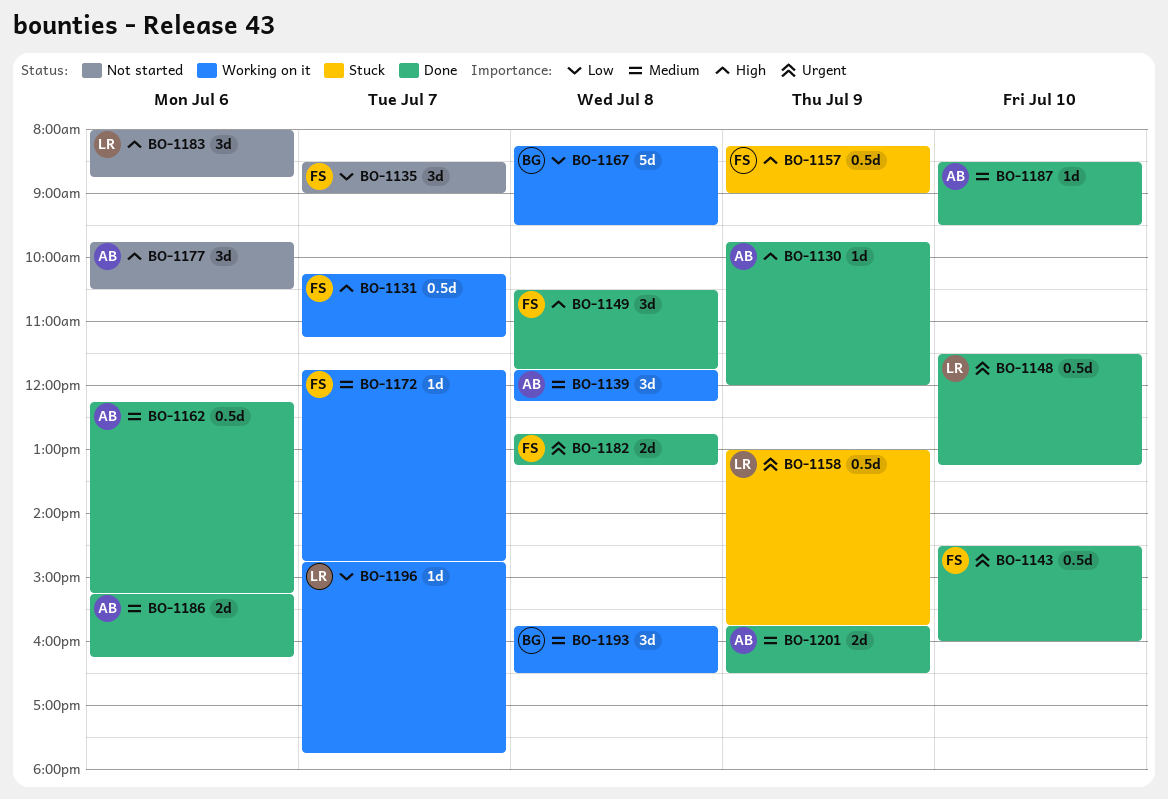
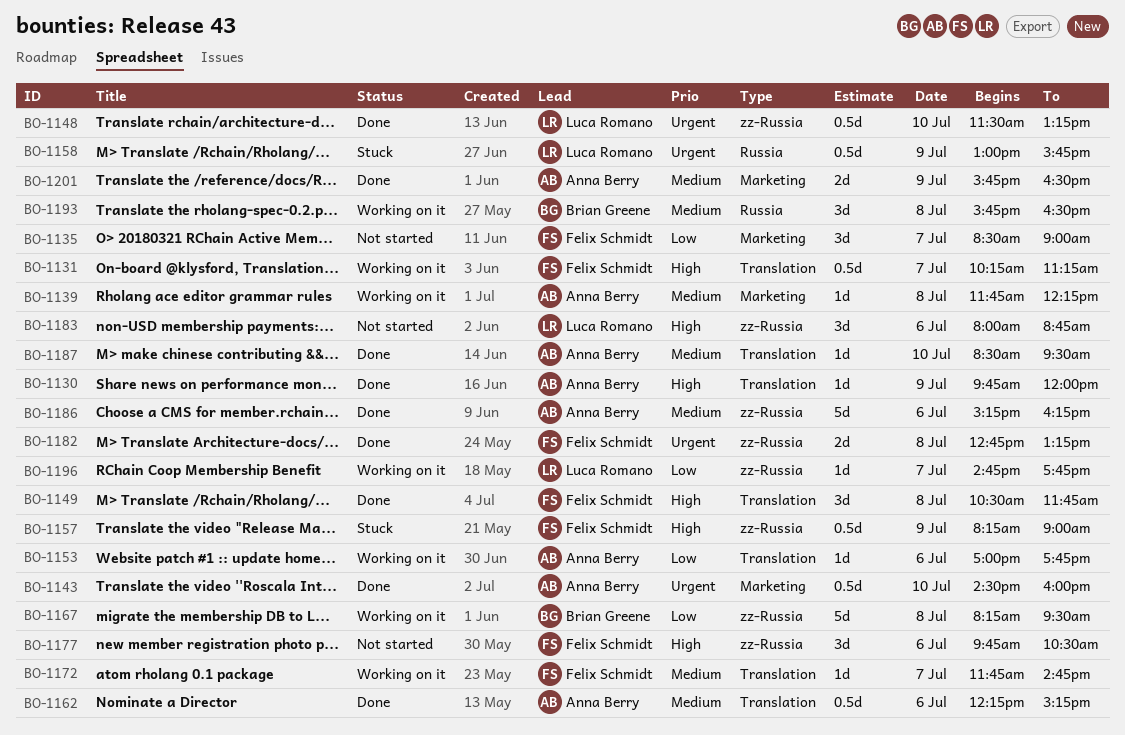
BO-1139, estimate: 3d -> 1d
BO-1143, owner: Felix Schmidt -> Anna Berry
BO-1153: none -> present
BO-1177, owner: Anna Berry -> Felix Schmidt
BO-1186, estimate: 2d -> 5d

